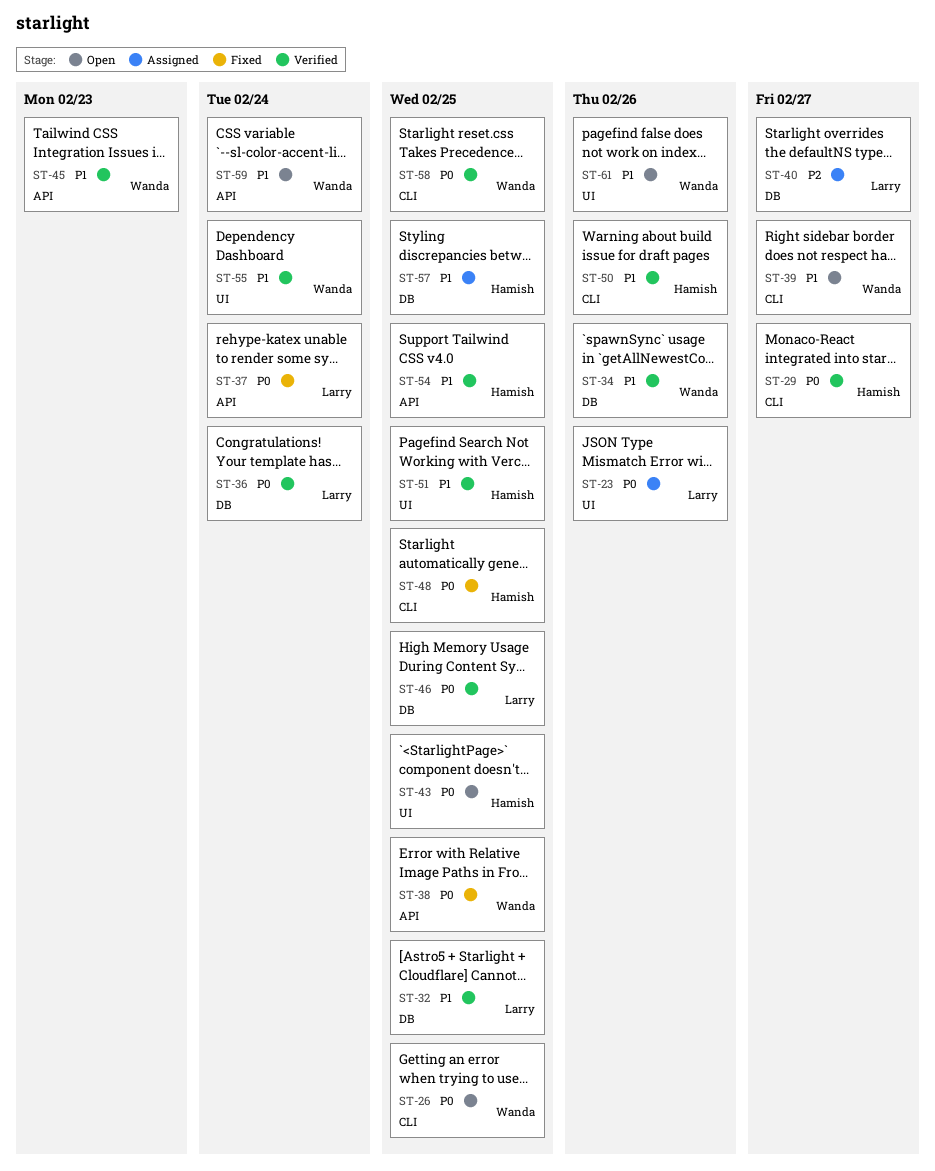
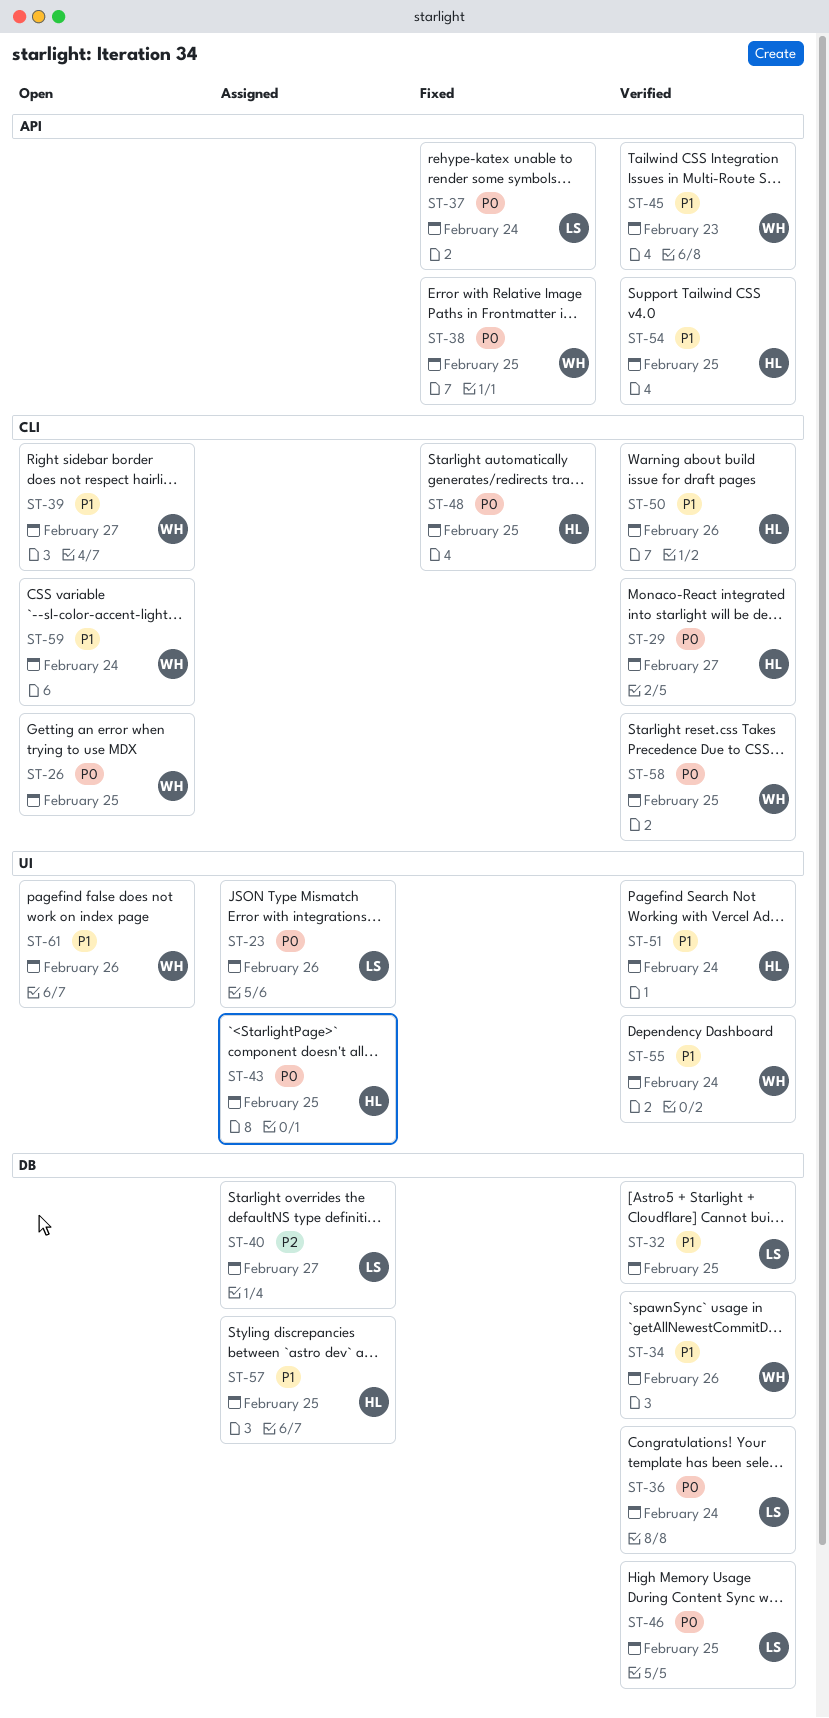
ST-43, status: Open -> Assigned
ST-51, due: Feb 25 -> Feb 24
ST-59, label: API -> CLI

